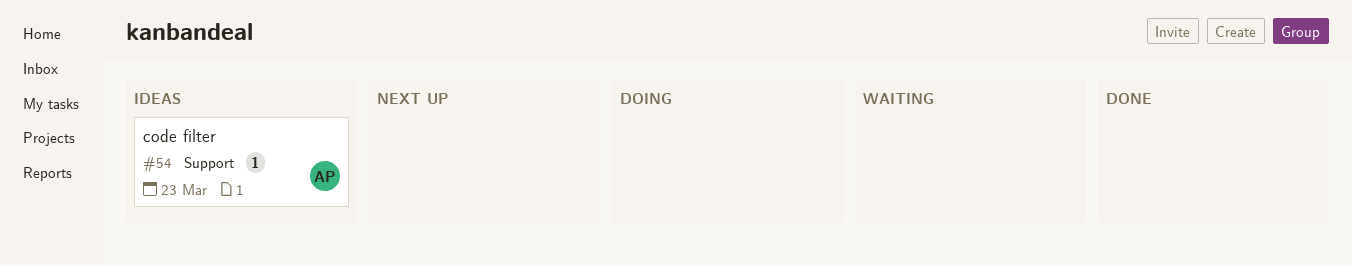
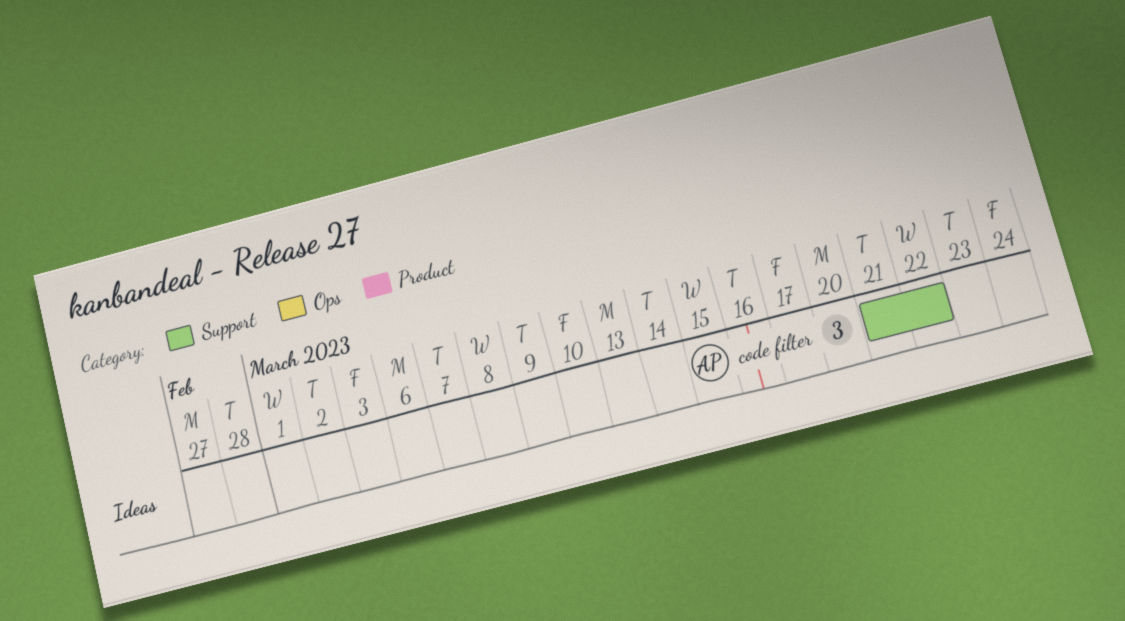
code filter, estimate: 1 -> 3
code filter, due: Mar 23 -> Mar 22

